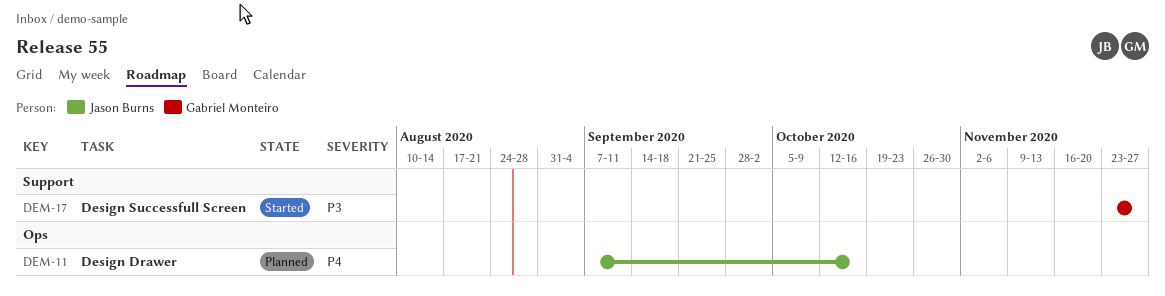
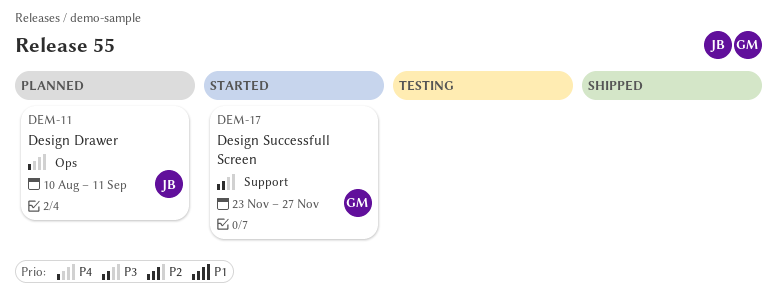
DEM-11, start: Sep 7 -> Aug 10
DEM-11, due: Oct 16 -> Sep 11

